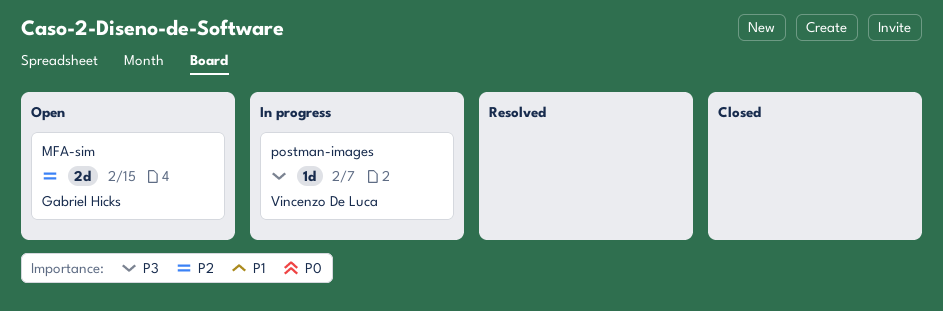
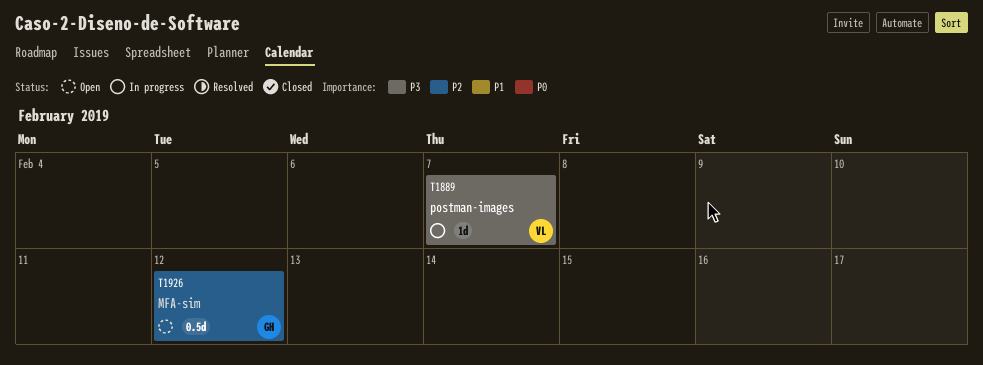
MFA-sim, estimate: 2d -> 0.5d
MFA-sim, due: Feb 15 -> Feb 12

